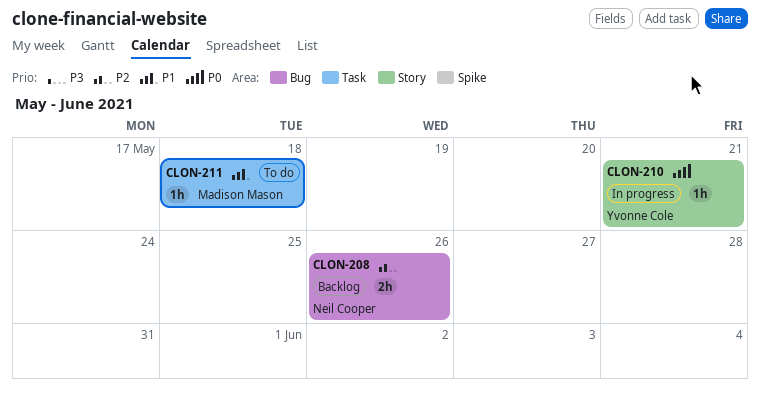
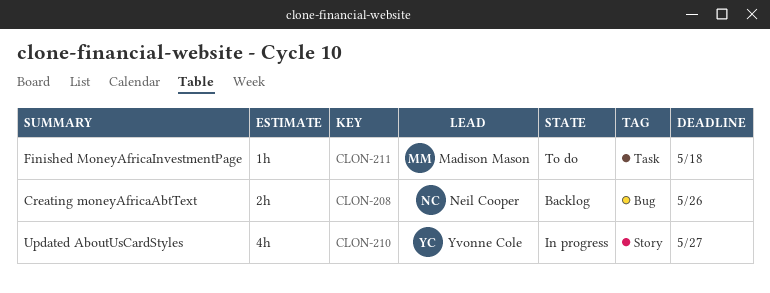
CLON-210, estimate: 1h -> 4h
CLON-210, due: May 21 -> May 27

